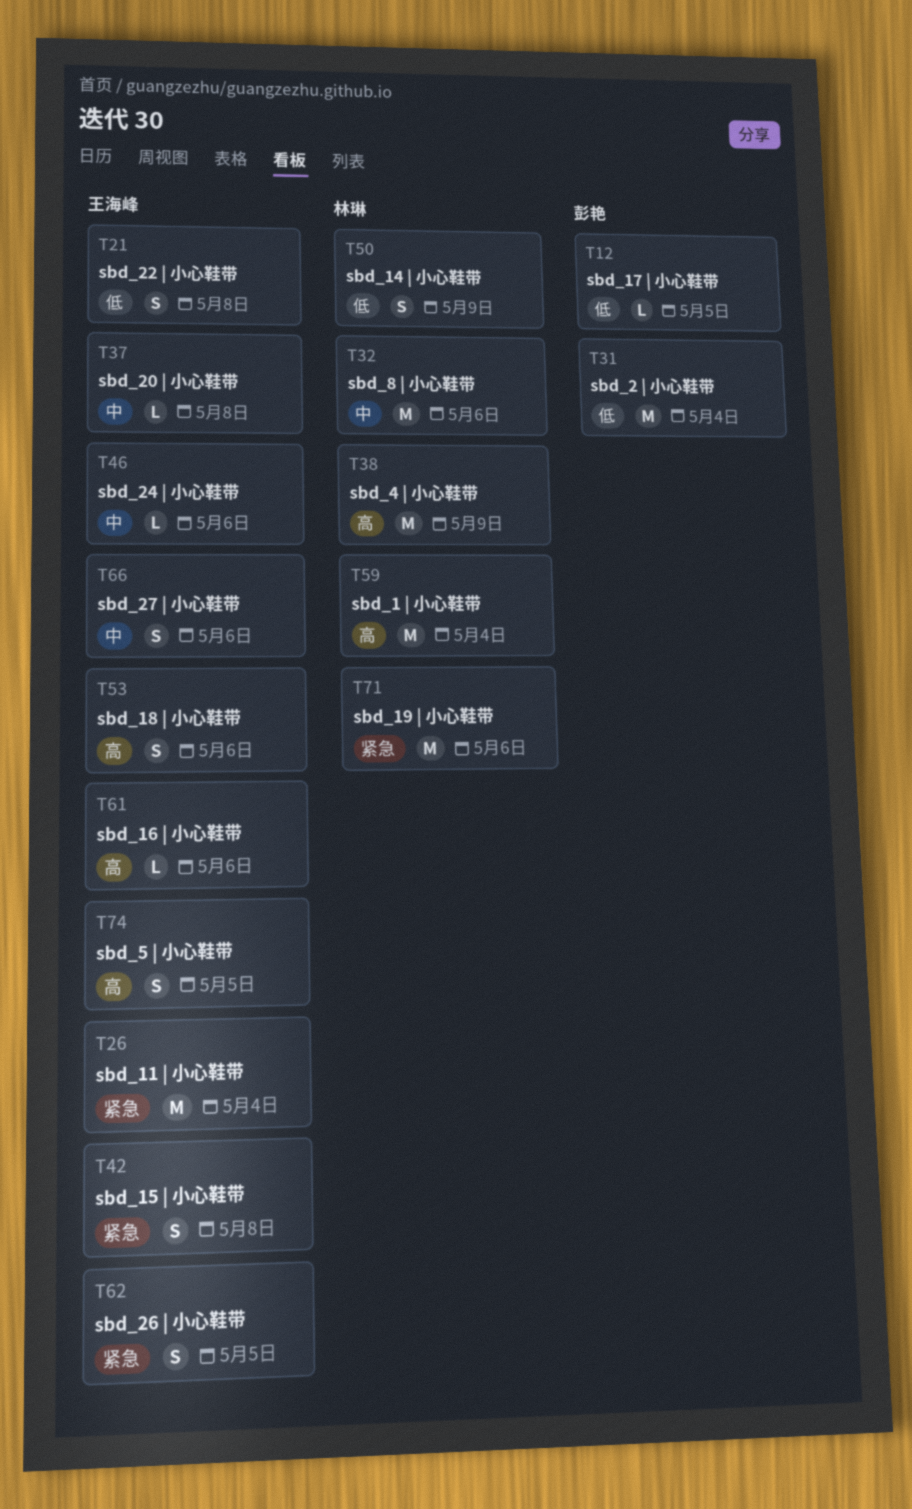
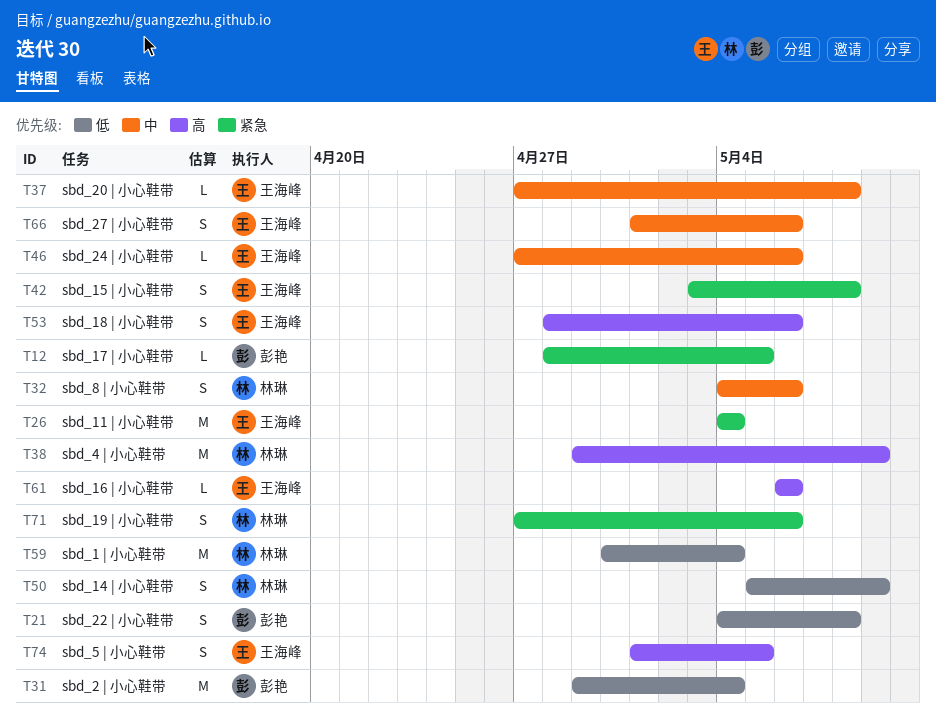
T12, priority: 低 -> 紧急
T21, owner: 王海峰 -> 彭艳
T32, estimate: M -> S
T59, priority: 高 -> 低
T62: present -> none
T71, estimate: M -> S

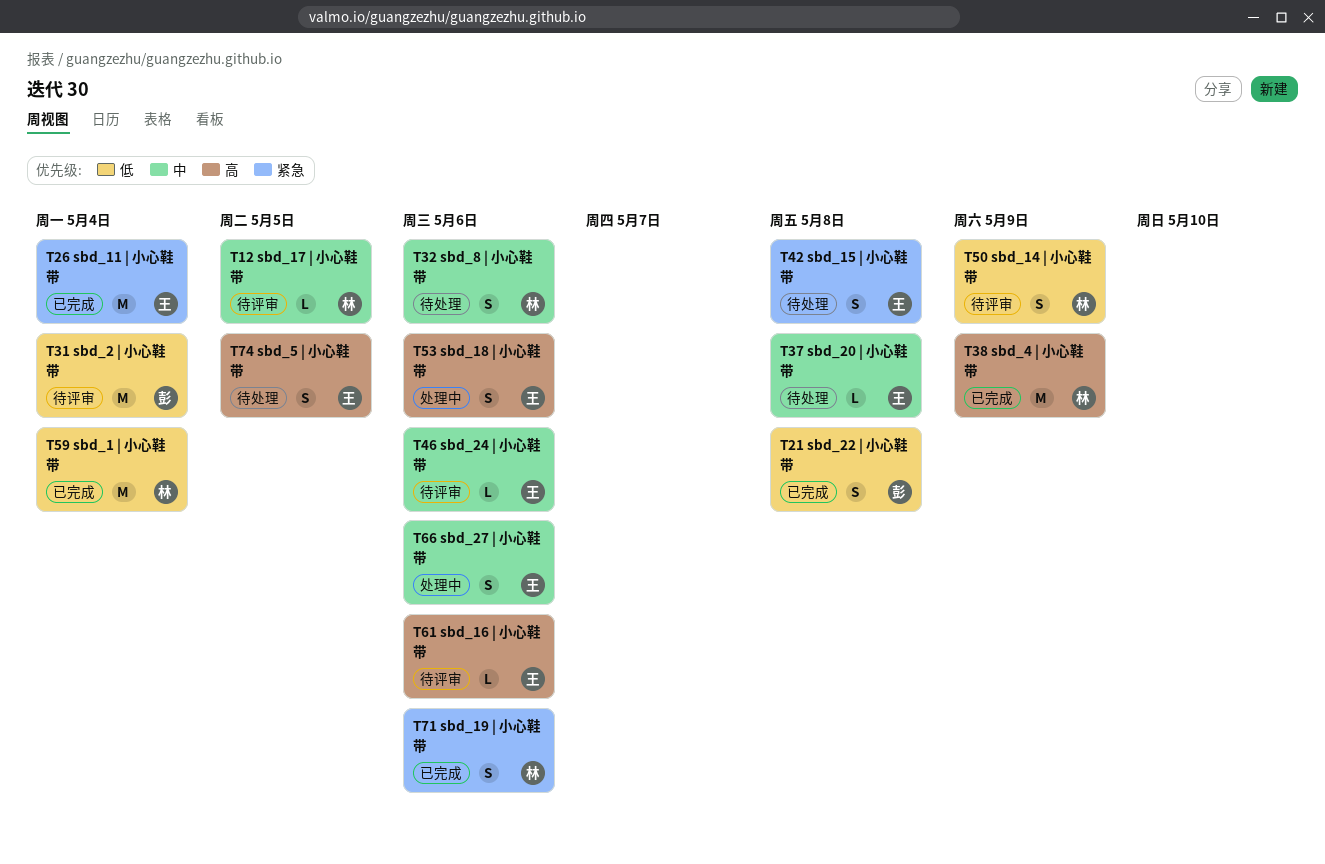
T12, owner: 彭艳 -> 林琳
T12, priority: 紧急 -> 中

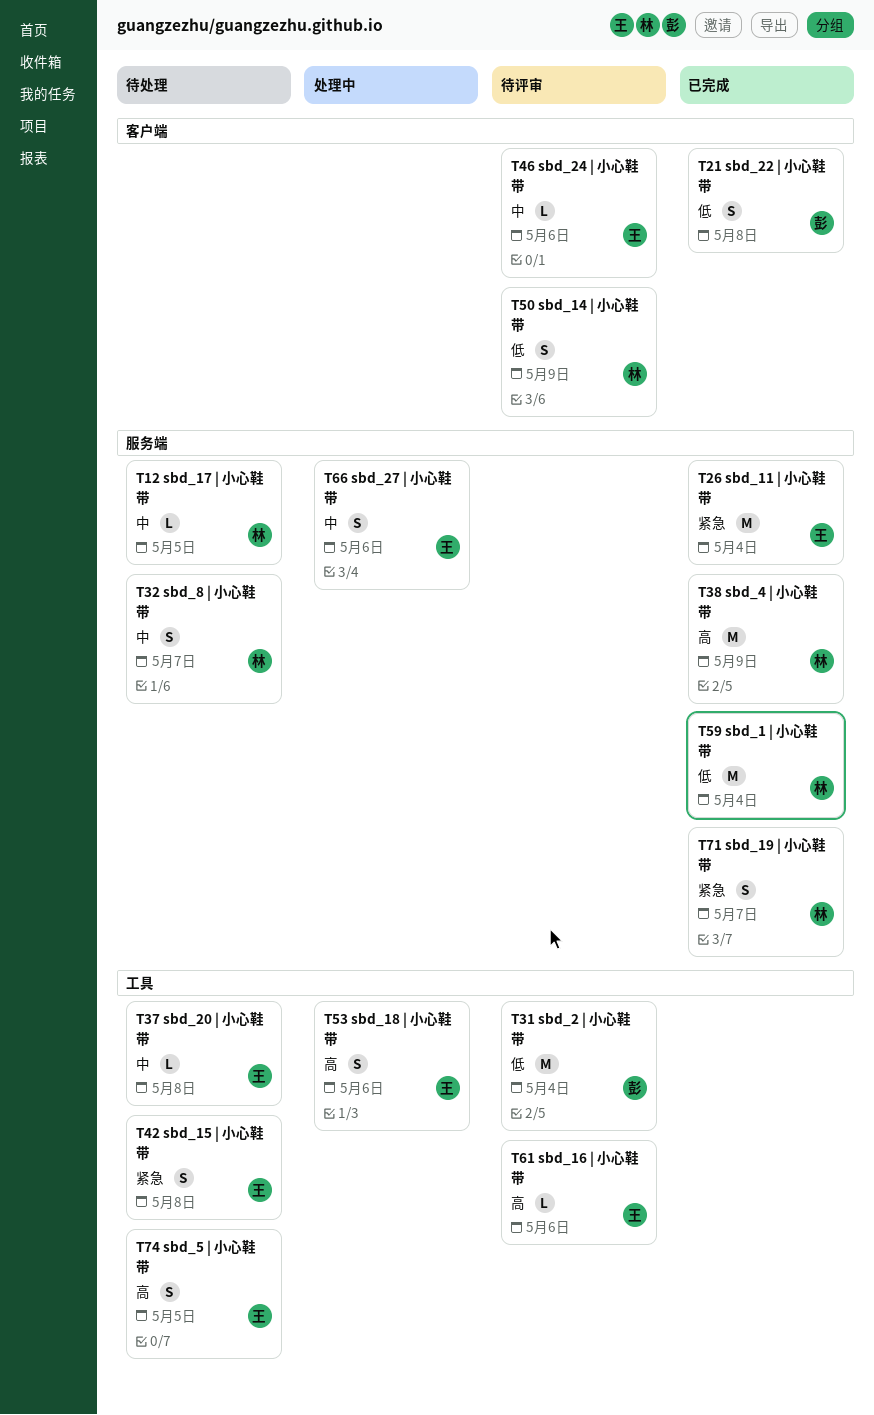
T12, status: 待评审 -> 待处理
T32, due: May 6 -> May 7
T71, due: May 6 -> May 7

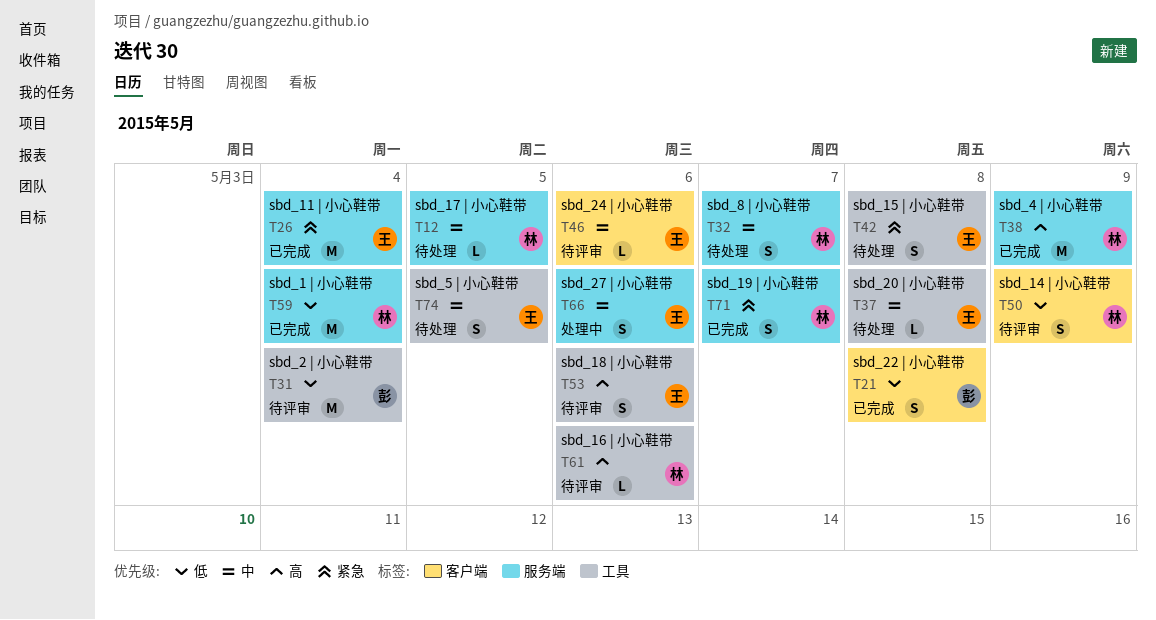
T53, status: 处理中 -> 待评审
T61, owner: 王 -> 林
T74, priority: 高 -> 中

